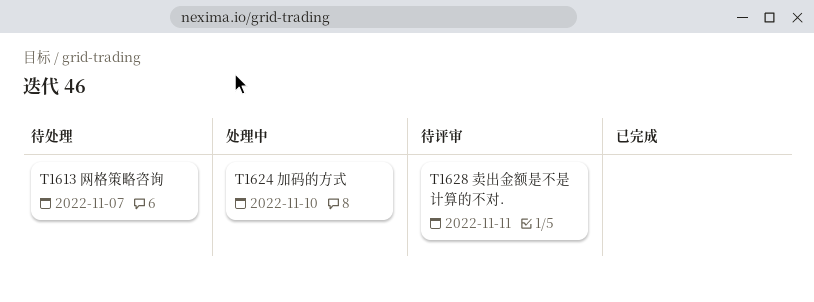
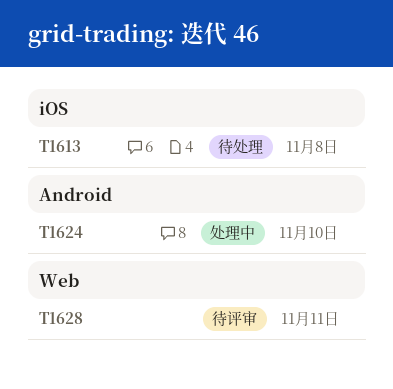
T1613, due: Nov 7 -> Nov 8

